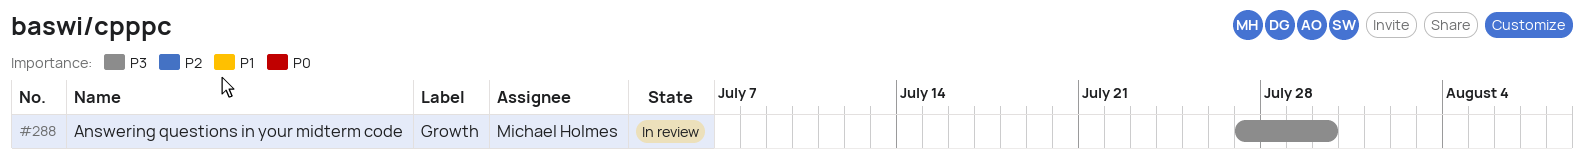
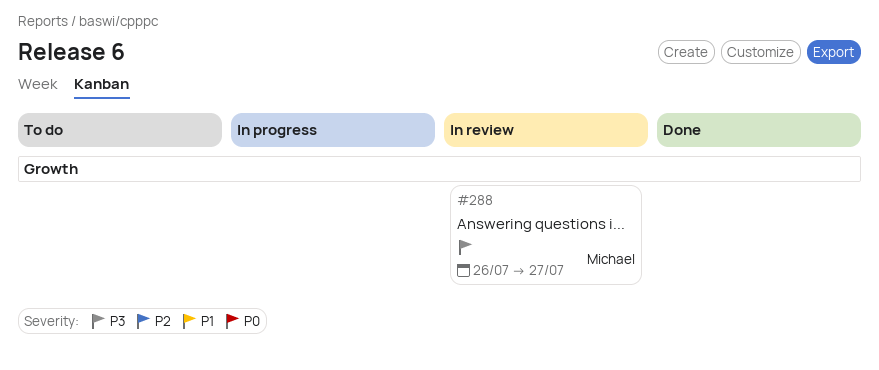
#288, start: Jul 27 -> Jul 26
#288, due: Jul 30 -> Jul 27

